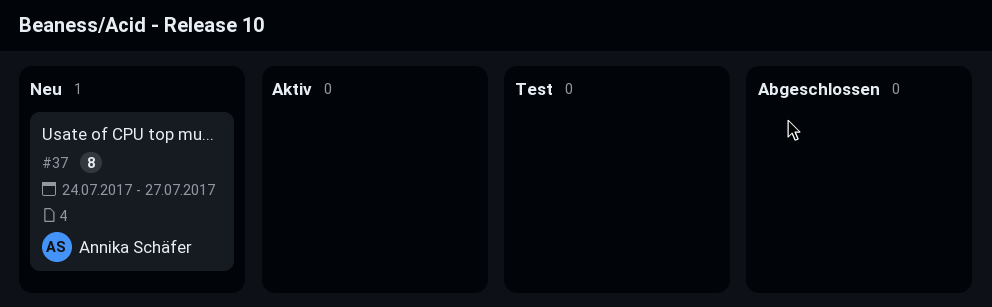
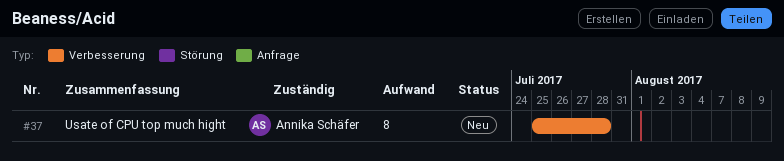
#37, start: Jul 24 -> Jul 25
#37, due: Jul 27 -> Jul 28

